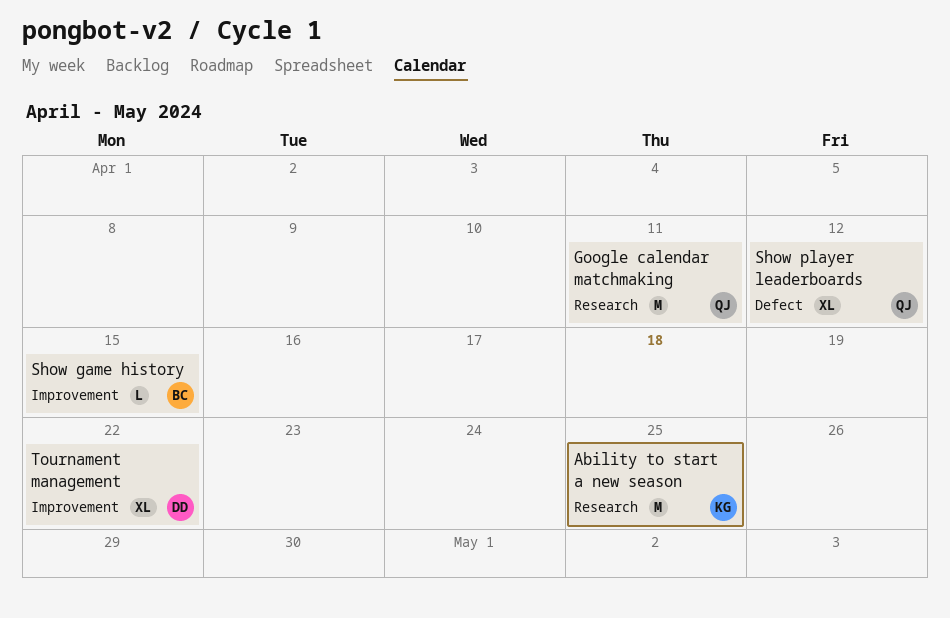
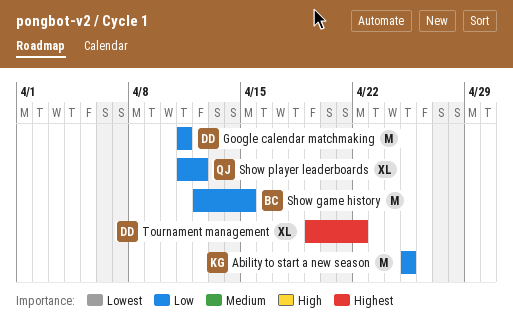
Google calendar matchmaking, owner: QJ -> DD
Show game history, estimate: L -> M

